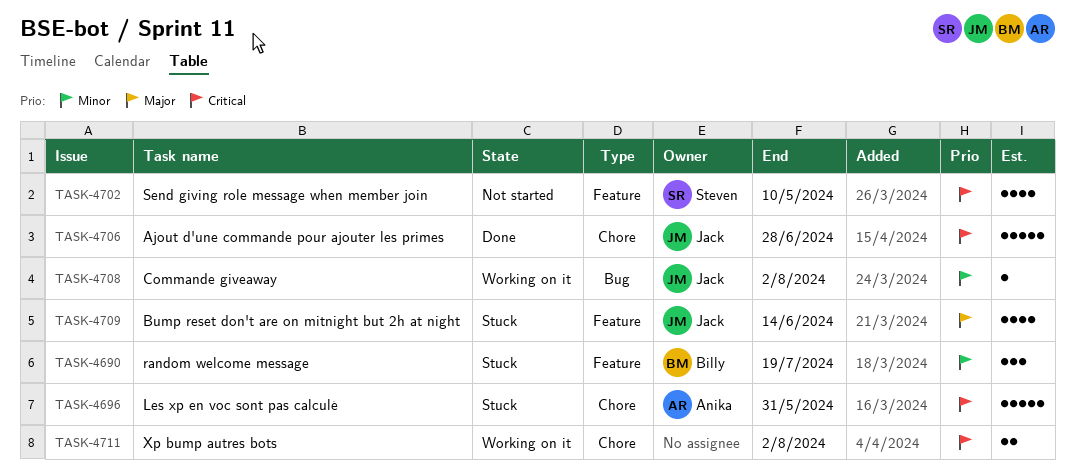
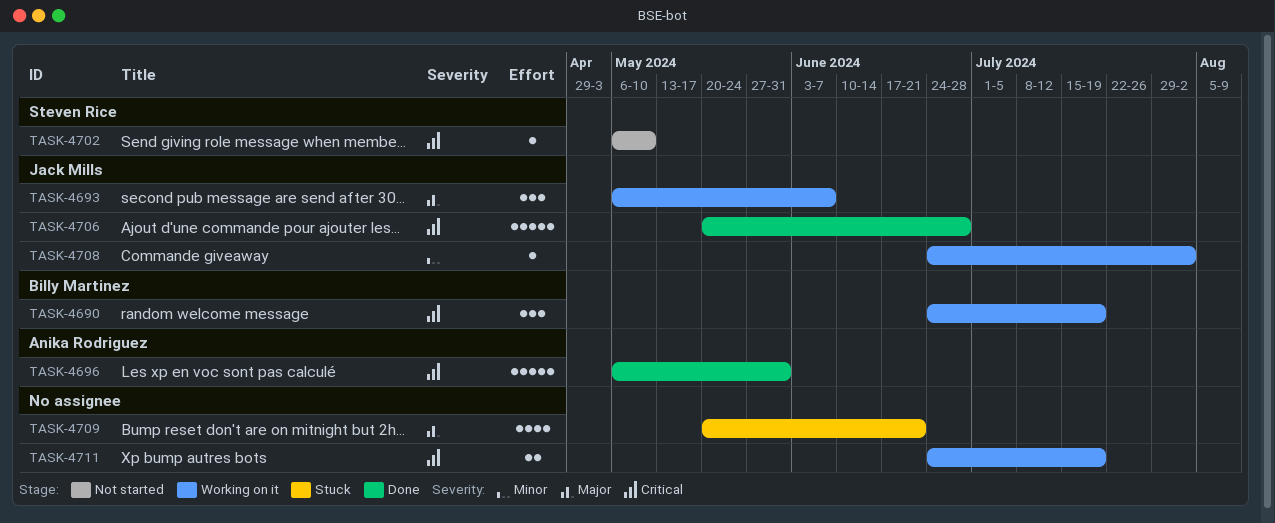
TASK-4690, status: Stuck -> Working on it
TASK-4690, priority: Minor -> Critical
TASK-4693: none -> present
TASK-4696, status: Stuck -> Done
TASK-4702, estimate: 4 -> 1
TASK-4709, owner: Jack Mills -> none
TASK-4709, due: Jun 14 -> Jun 21
TASK-4711, due: Aug 2 -> Jul 19

